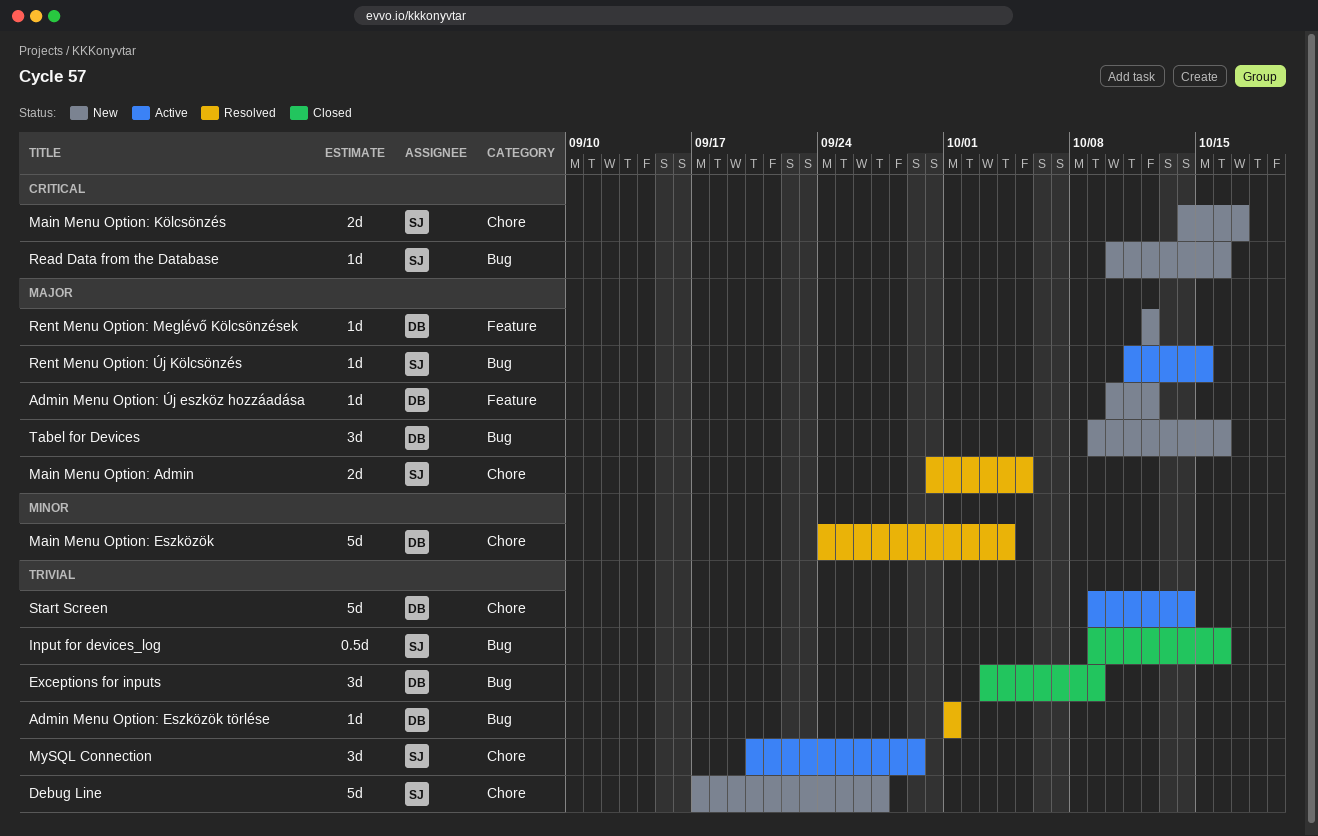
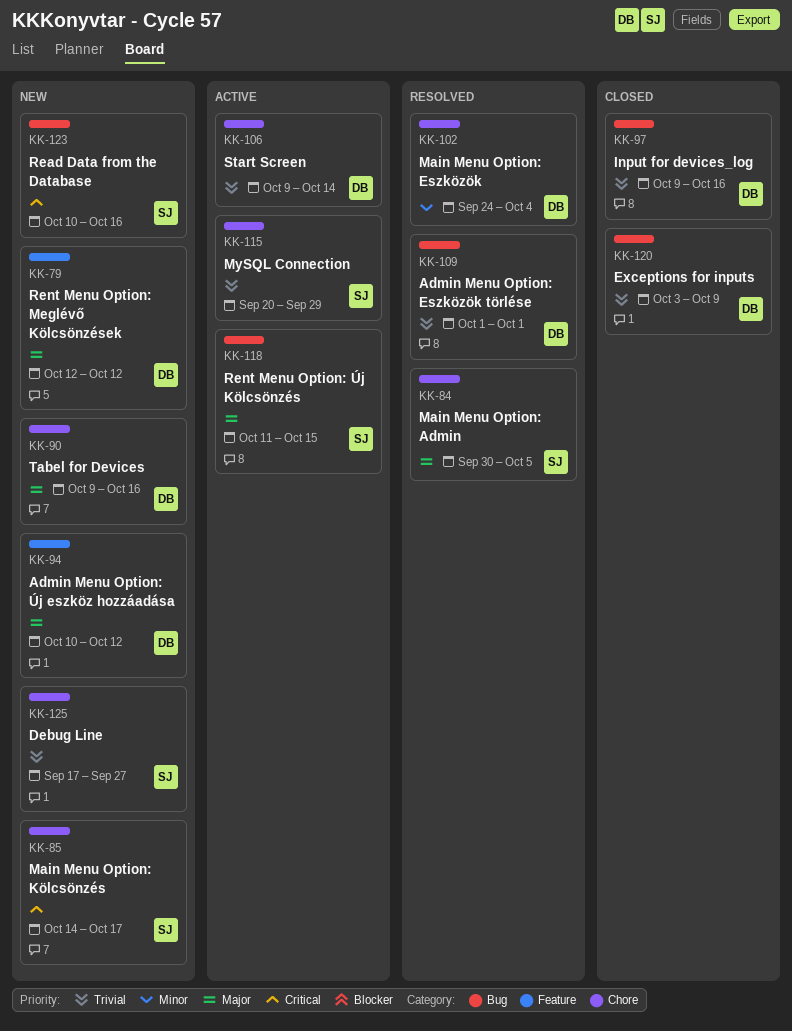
Input for devices_log, owner: SJ -> DB
Tabel for Devices, label: Bug -> Chore

